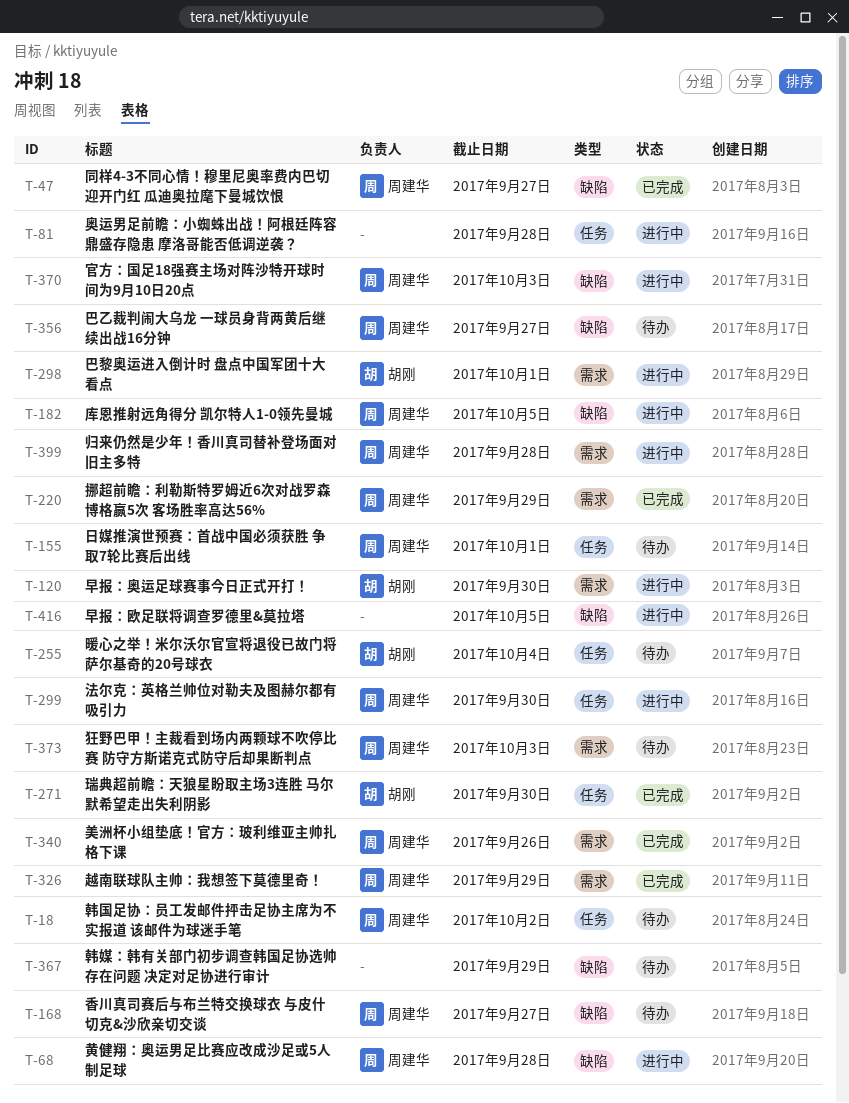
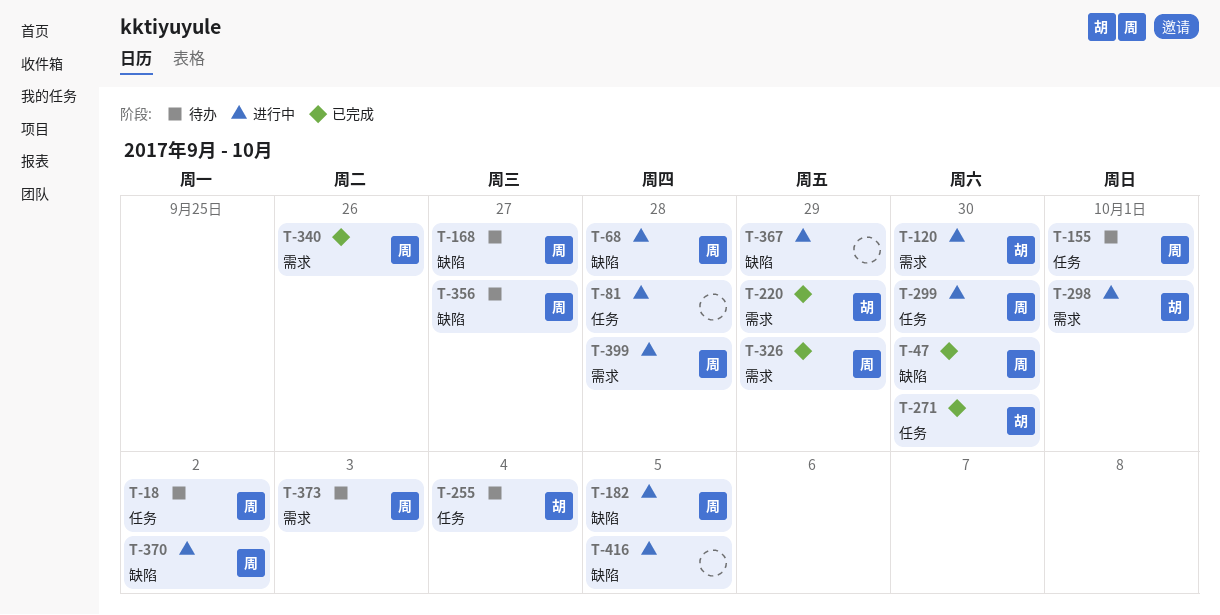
T-47, due: Sep 27 -> Sep 30
T-220, owner: 周建华 -> 胡刚
T-367, status: 待办 -> 进行中
T-370, due: Oct 3 -> Oct 2

